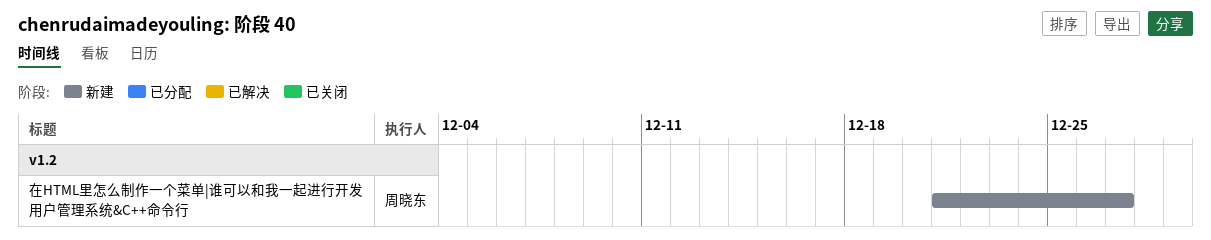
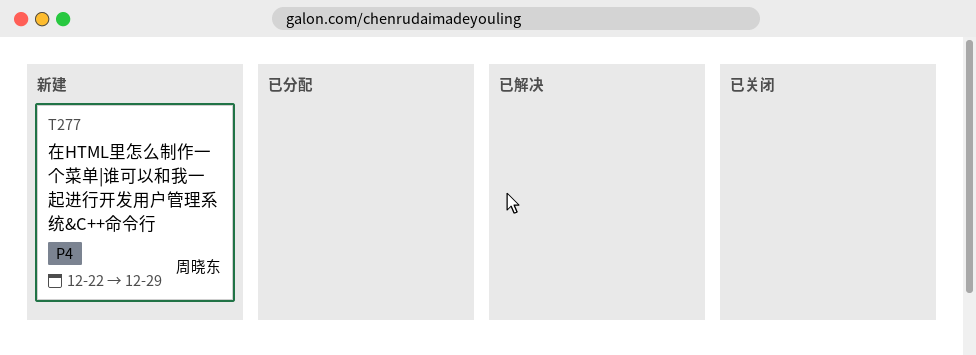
在HTML里怎么制作一个菜单|谁可以和我一起进行开发用户管理系统&C++命令行, start: Dec 21 -> Dec 22
在HTML里怎么制作一个菜单|谁可以和我一起进行开发用户管理系统&C++命令行, due: Dec 27 -> Dec 29

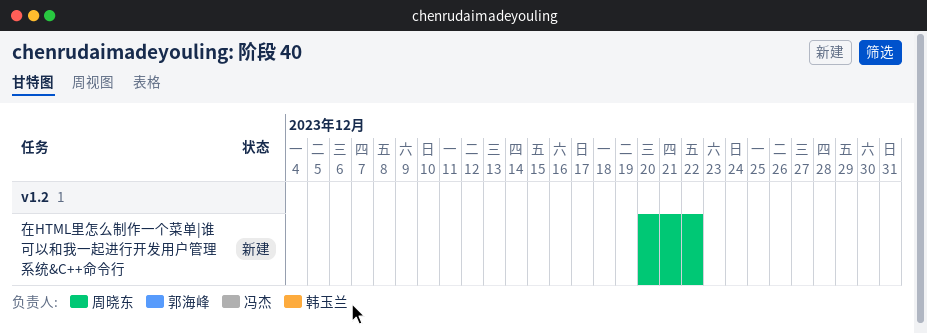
在HTML里怎么制作一个菜单|谁可以和我一起进行开发用户管理系统&C++命令行, start: Dec 22 -> Dec 20
在HTML里怎么制作一个菜单|谁可以和我一起进行开发用户管理系统&C++命令行, due: Dec 29 -> Dec 22

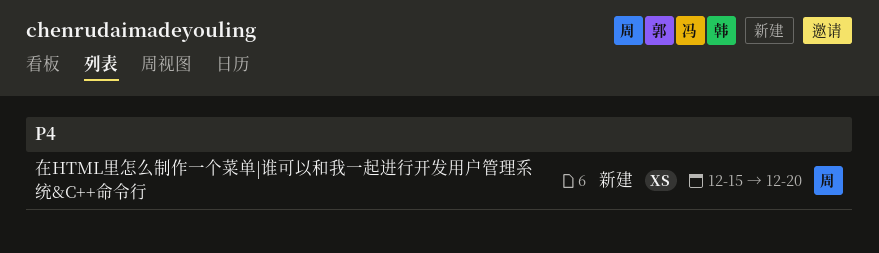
在HTML里怎么制作一个菜单|谁可以和我一起进行开发用户管理系统&C++命令行, start: Dec 20 -> Dec 15
在HTML里怎么制作一个菜单|谁可以和我一起进行开发用户管理系统&C++命令行, due: Dec 22 -> Dec 20

